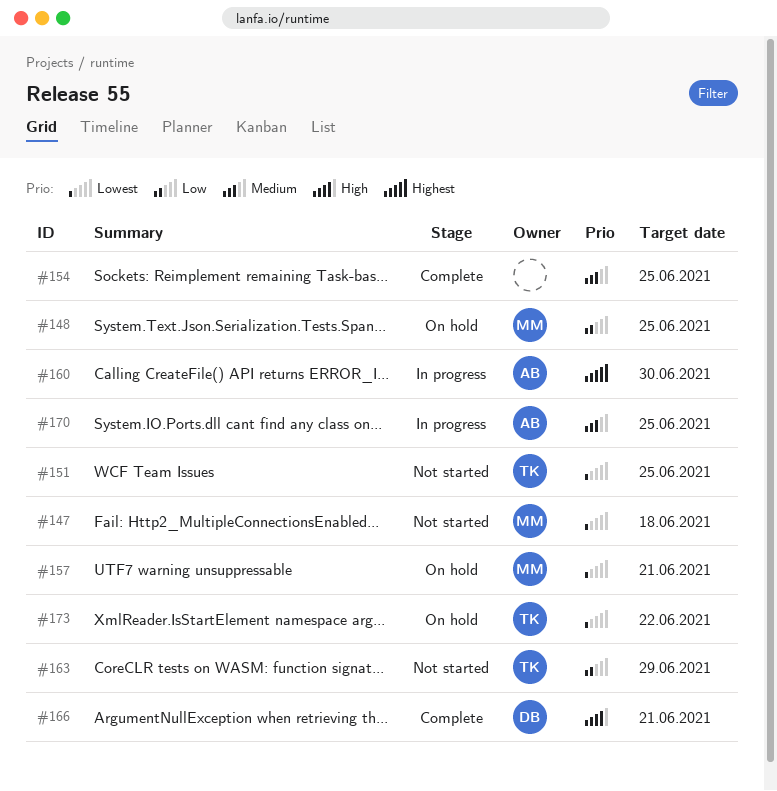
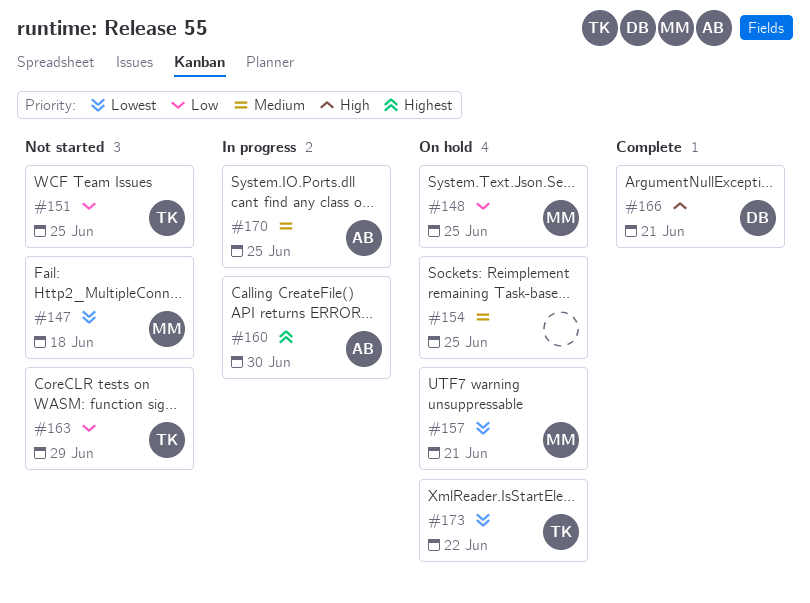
#151, priority: Lowest -> Low
#154, status: Complete -> On hold

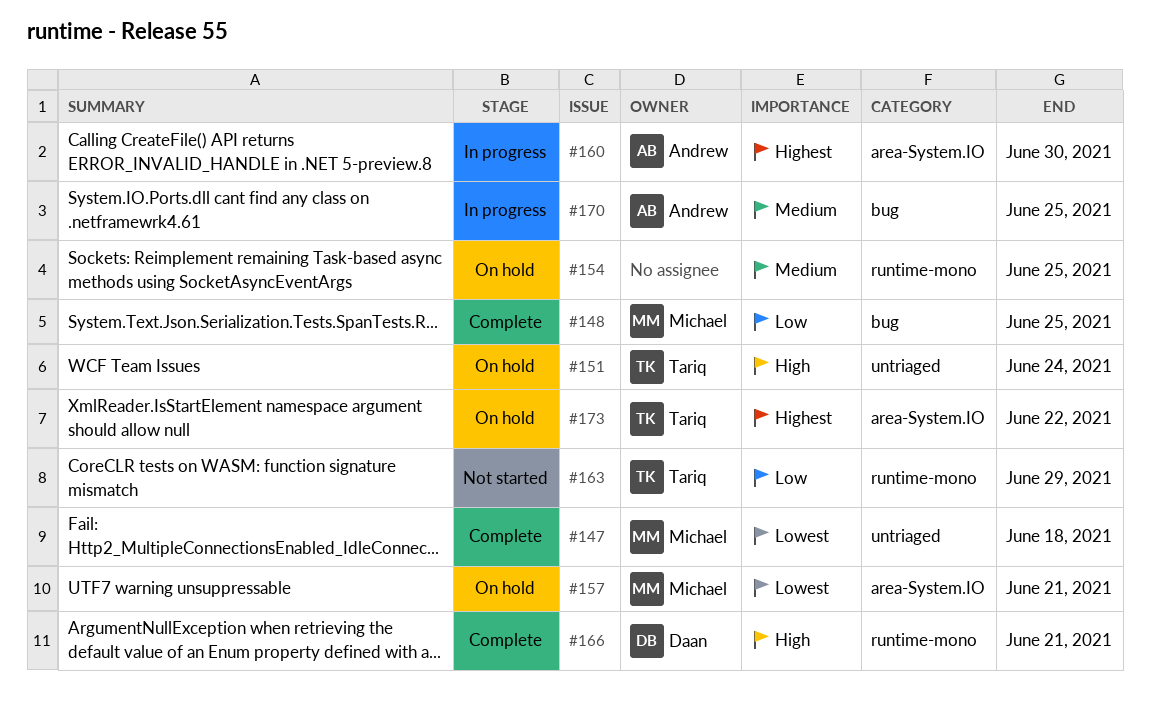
#147, status: Not started -> Complete
#148, status: On hold -> Complete
#151, status: Not started -> On hold
#151, priority: Low -> High
#151, due: Jun 25 -> Jun 24
#173, priority: Lowest -> Highest

